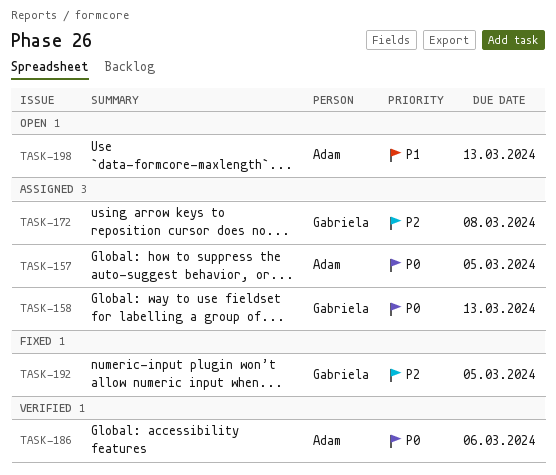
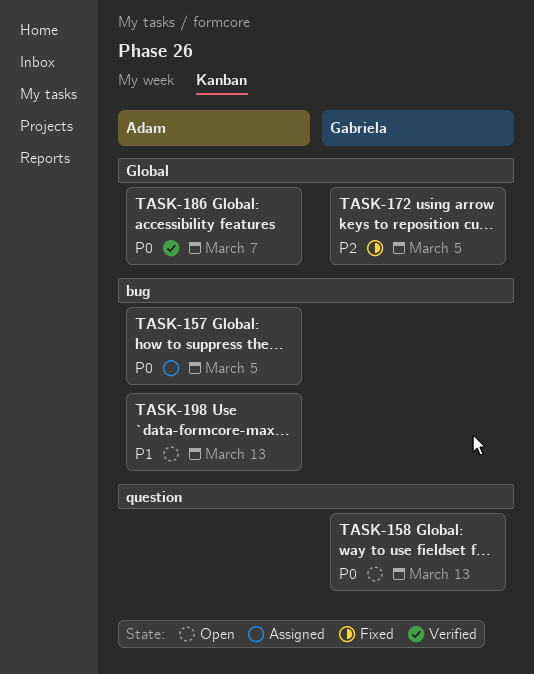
TASK-158, status: Assigned -> Open
TASK-172, status: Assigned -> Fixed
TASK-172, due: Mar 8 -> Mar 5
TASK-186, due: Mar 6 -> Mar 7
TASK-192: present -> none

